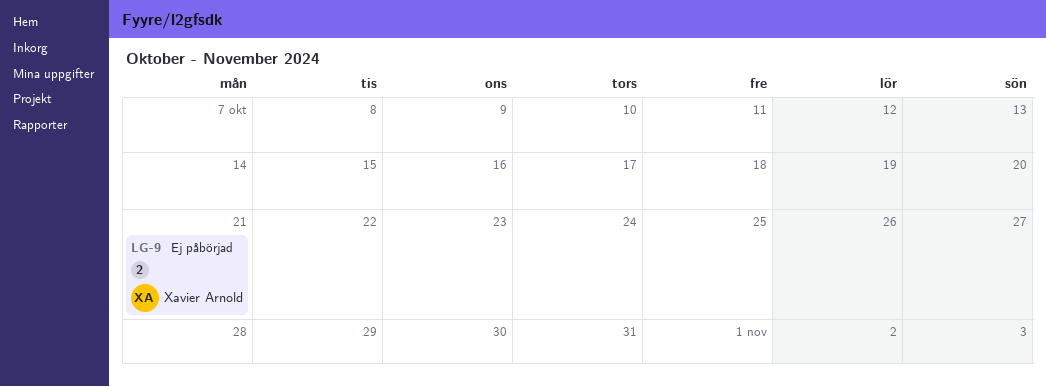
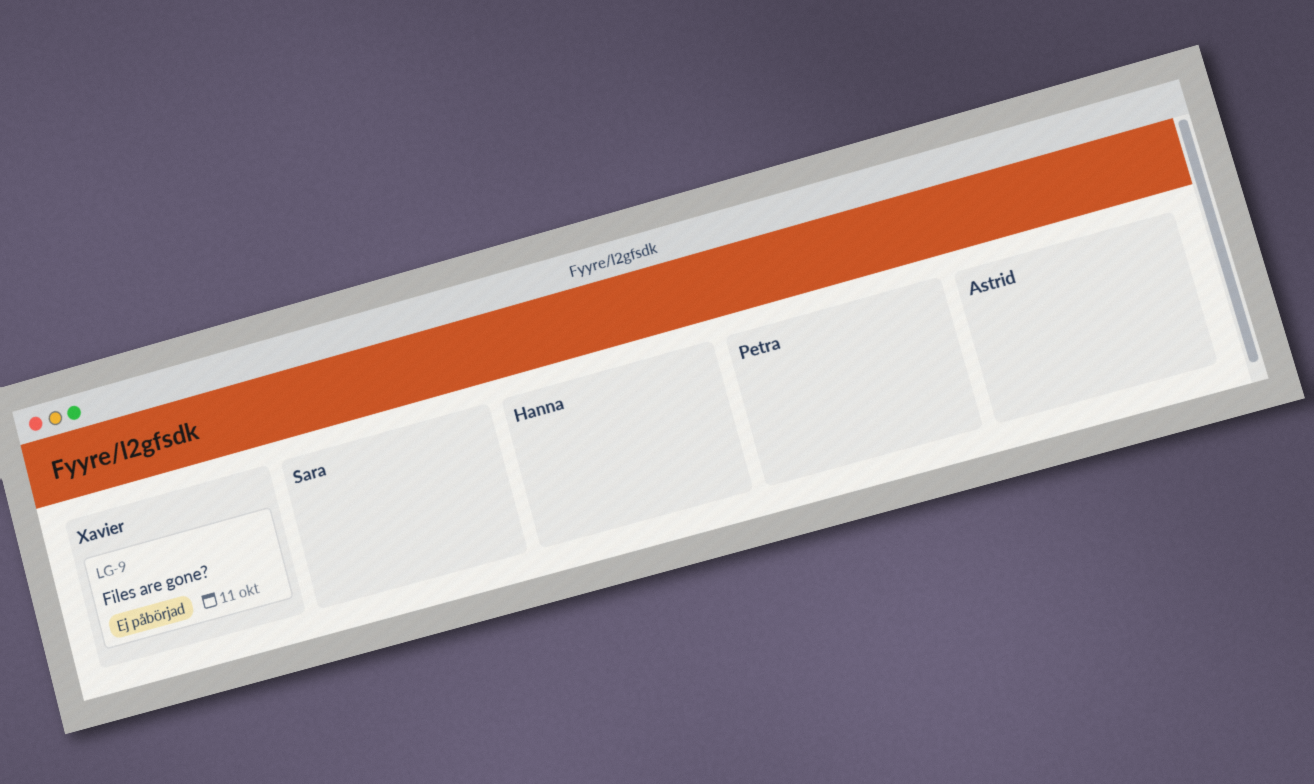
LG-9, due: Oct 21 -> Oct 11

